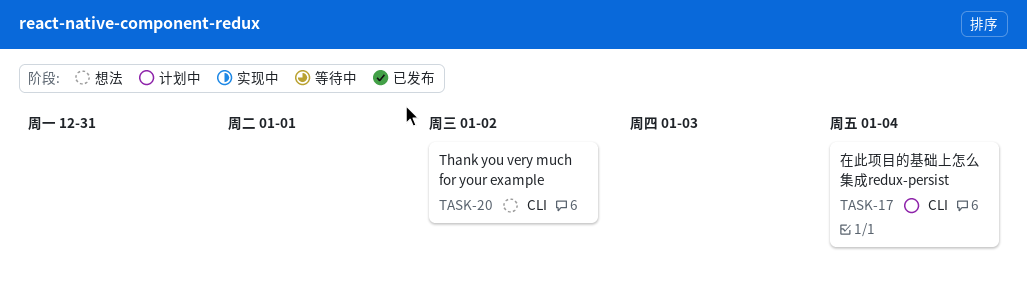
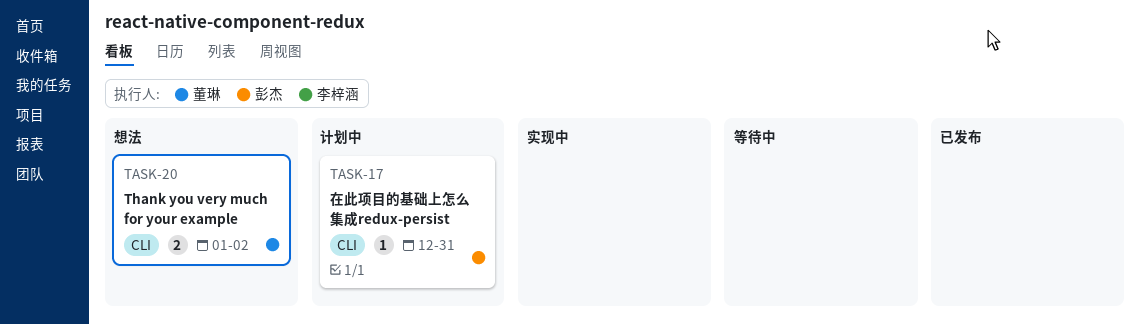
TASK-17, due: Jan 4 -> Dec 31

